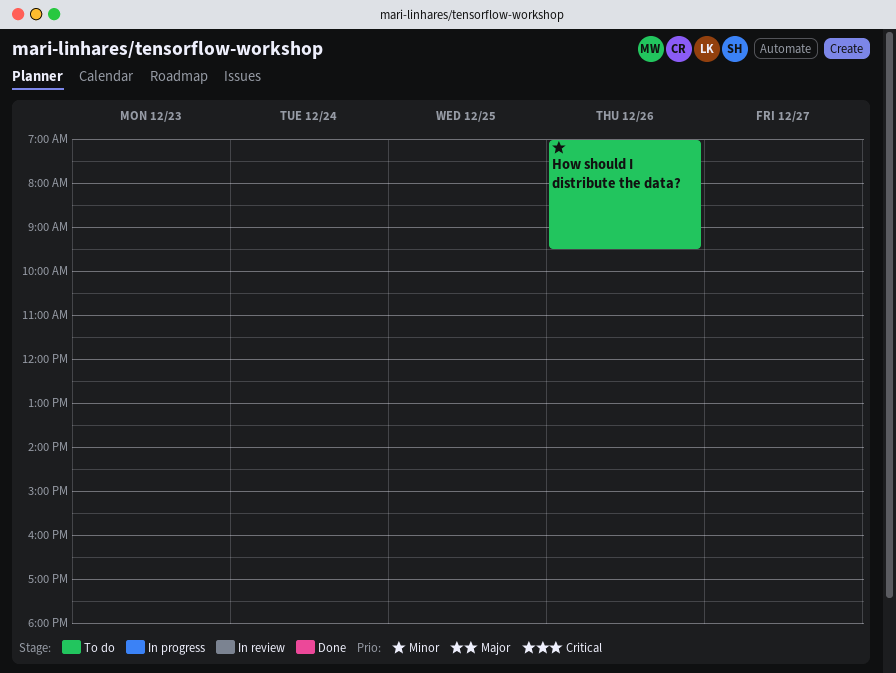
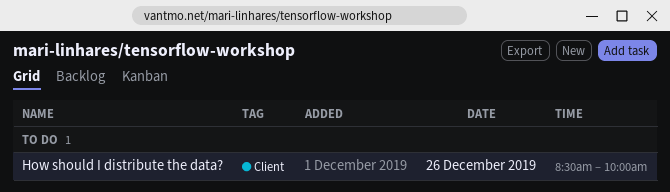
How should I distribute the data?, begins: 07:00 -> 08:30
How should I distribute the data?, ends: 09:30 -> 10:00

